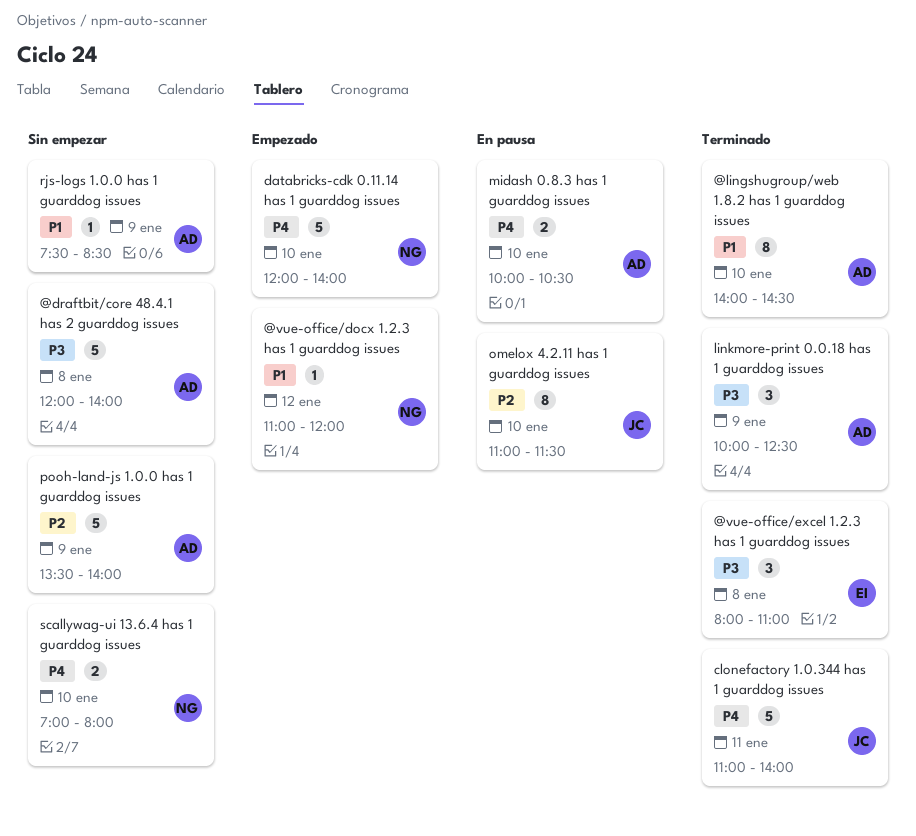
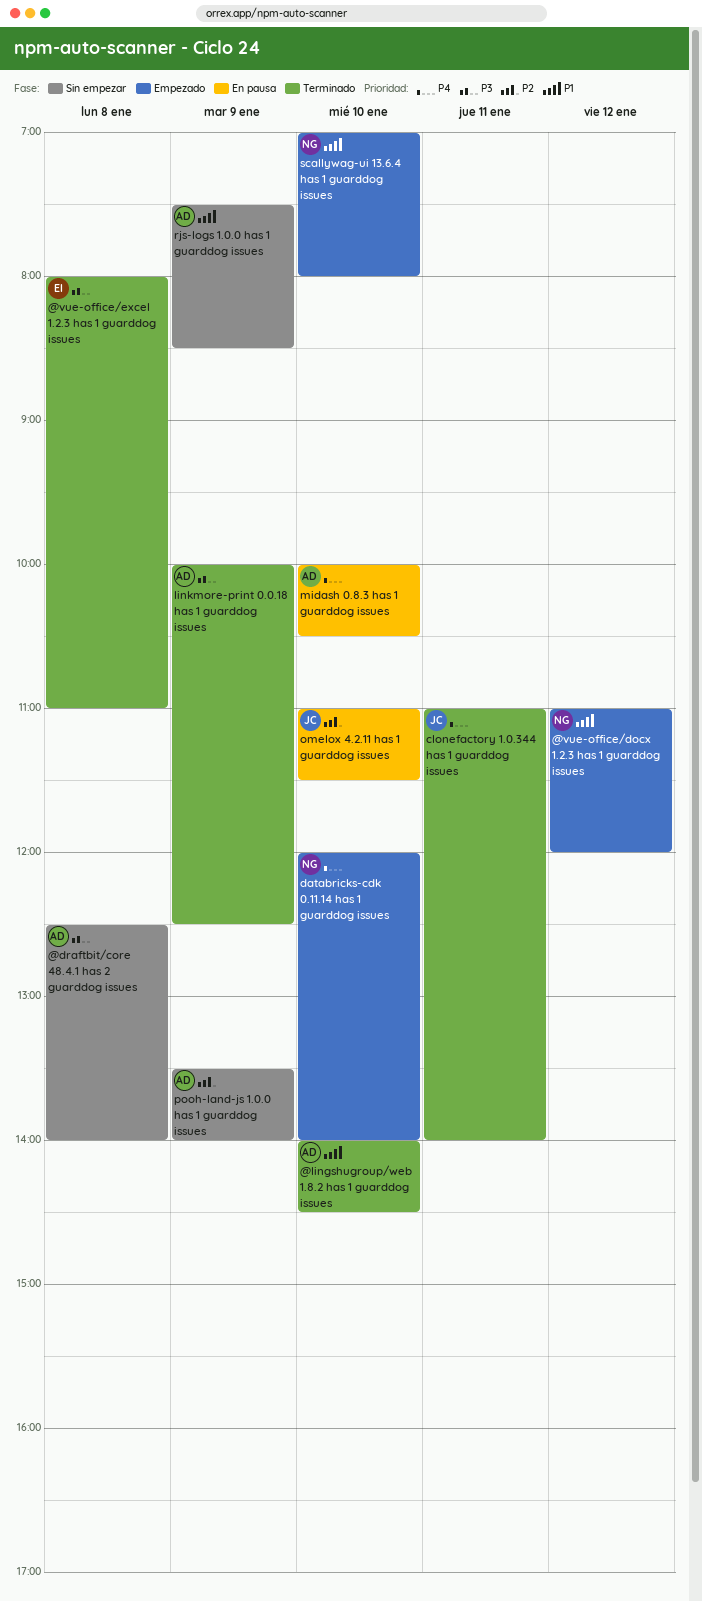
@draftbit/core 48.4.1 has 2 guarddog issues, begins: 12:00 -> 12:30
scallywag-ui 13.6.4 has 1 guarddog issues, status: Sin empezar -> Empezado
scallywag-ui 13.6.4 has 1 guarddog issues, priority: P4 -> P1

